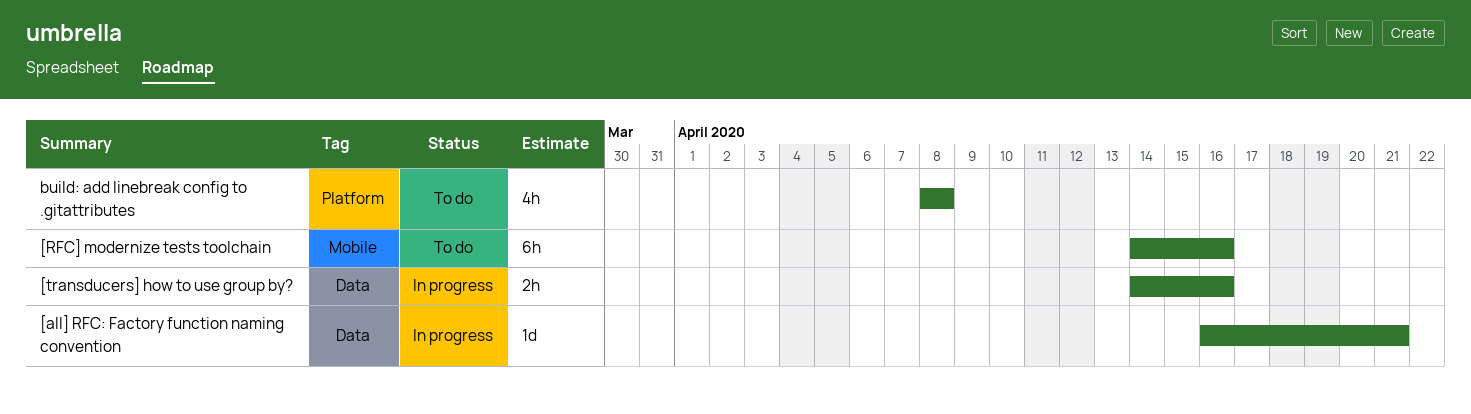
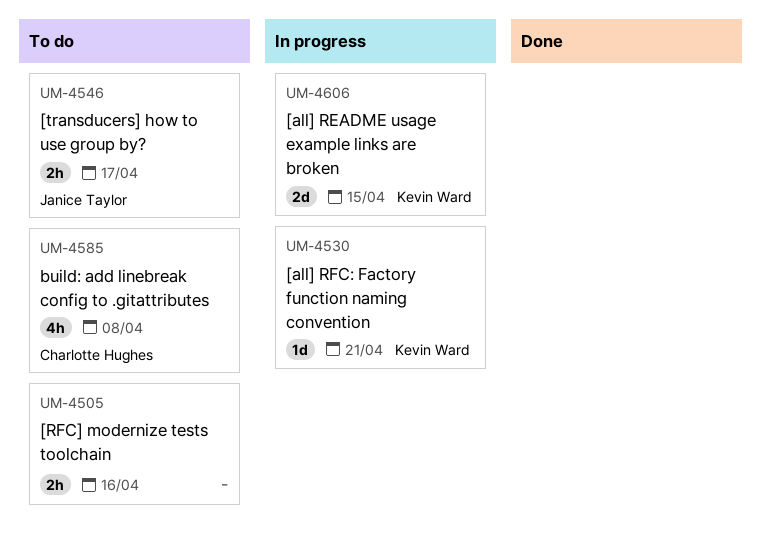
[all] README usage example links are broken: none -> present
[RFC] modernize tests toolchain, estimate: 6h -> 2h
[transducers] how to use group by?, status: In progress -> To do
[transducers] how to use group by?, due: Apr 16 -> Apr 17

